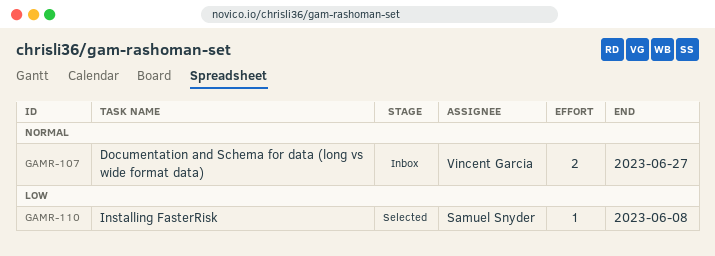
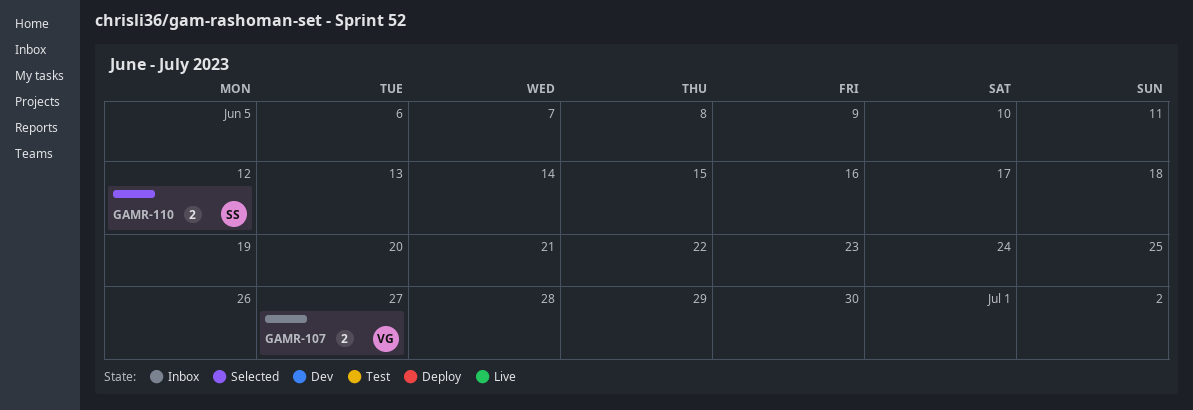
GAMR-110, estimate: 1 -> 2
GAMR-110, due: Jun 8 -> Jun 12

